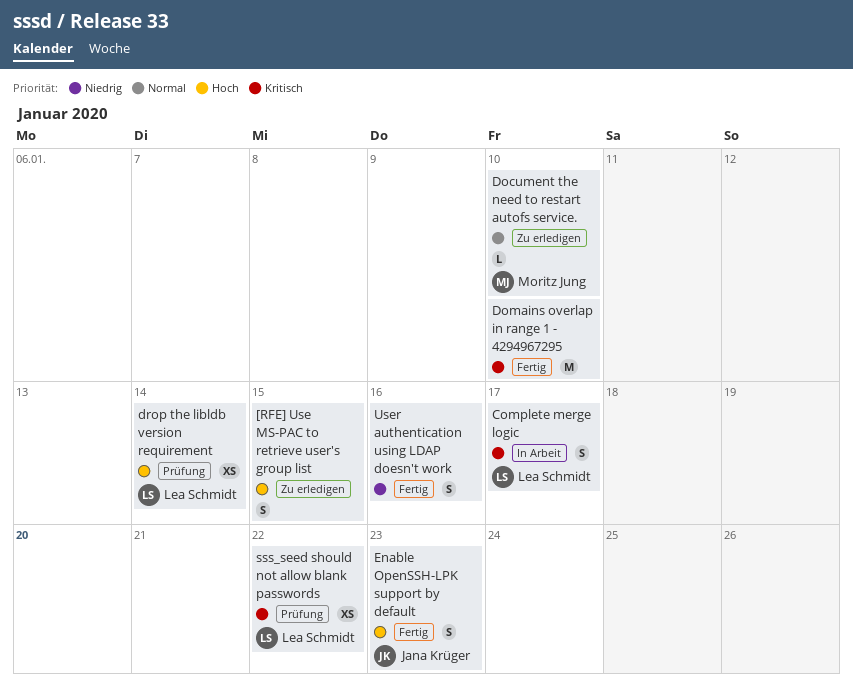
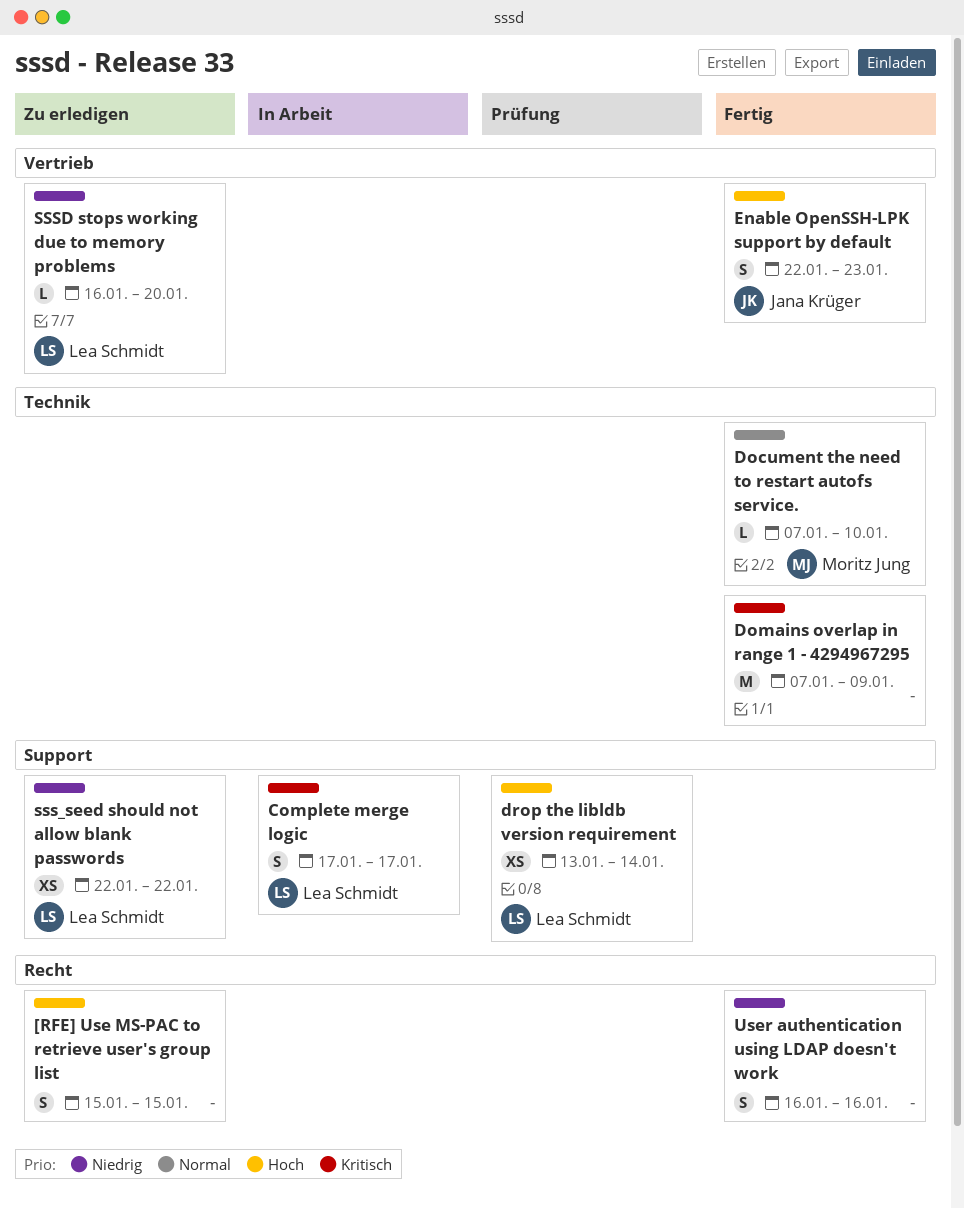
Document the need to restart autofs service., status: Zu erledigen -> Fertig
Domains overlap in range 1 - 4294967295, due: Jan 10 -> Jan 9
sss_seed should not allow blank passwords, status: Prüfung -> Zu erledigen
sss_seed should not allow blank passwords, priority: Kritisch -> Niedrig
SSSD stops working due to memory problems: none -> present

